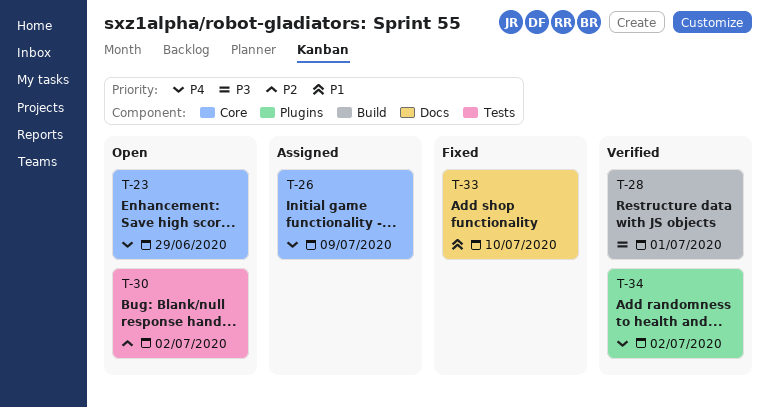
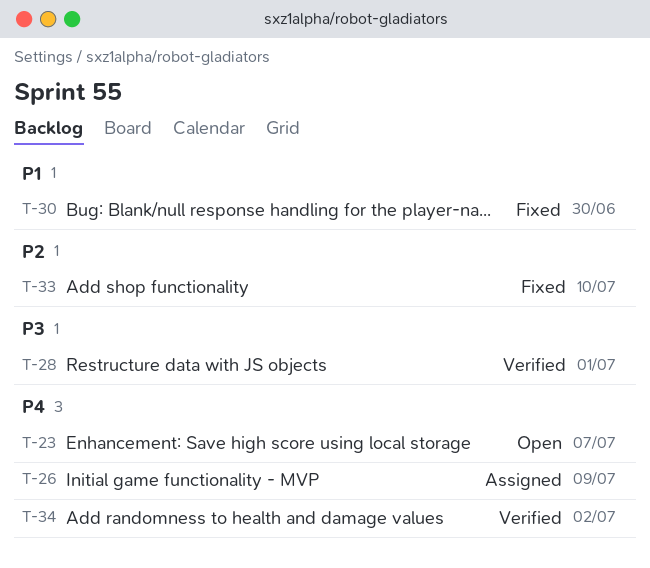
T-23, due: Jun 29 -> Jul 7
T-30, status: Open -> Fixed
T-30, priority: P2 -> P1
T-30, due: Jul 2 -> Jun 30
T-33, priority: P1 -> P2

